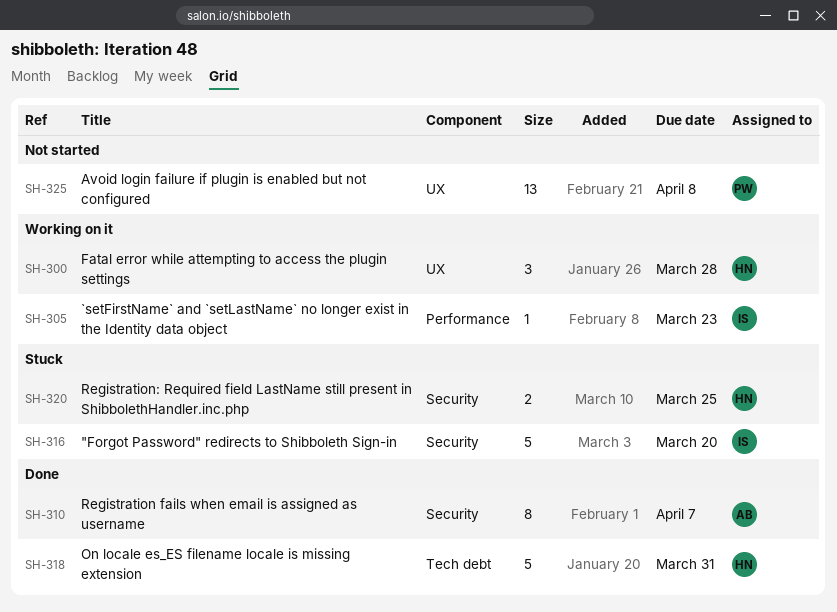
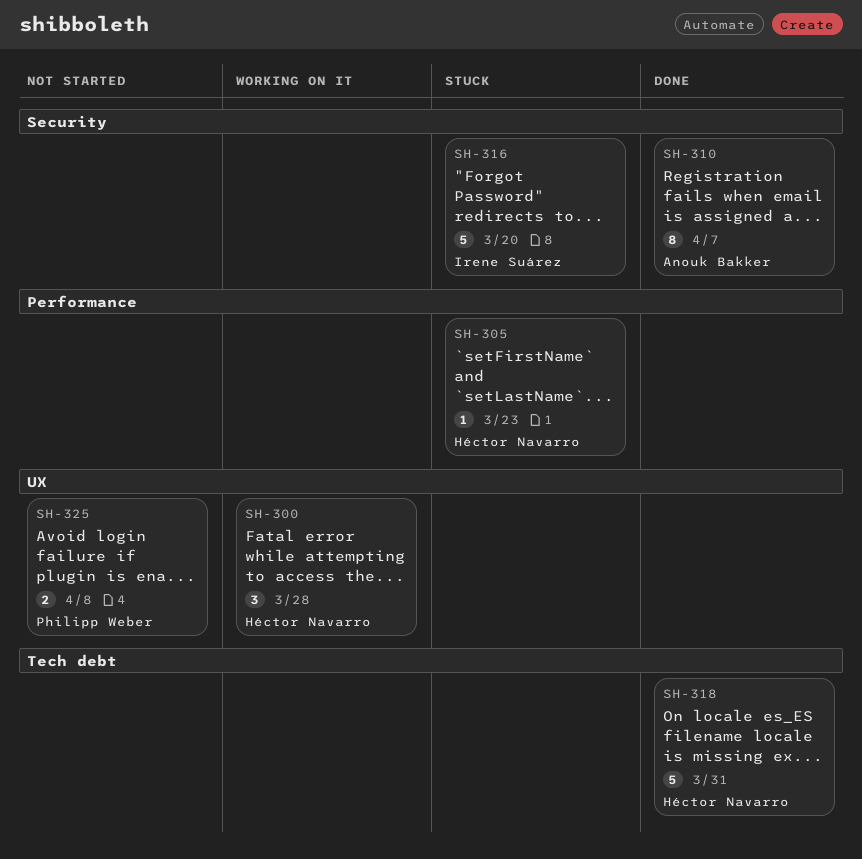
SH-305, status: Working on it -> Stuck
SH-305, owner: Irene Suárez -> Héctor Navarro
SH-320: present -> none
SH-325, estimate: 13 -> 2

